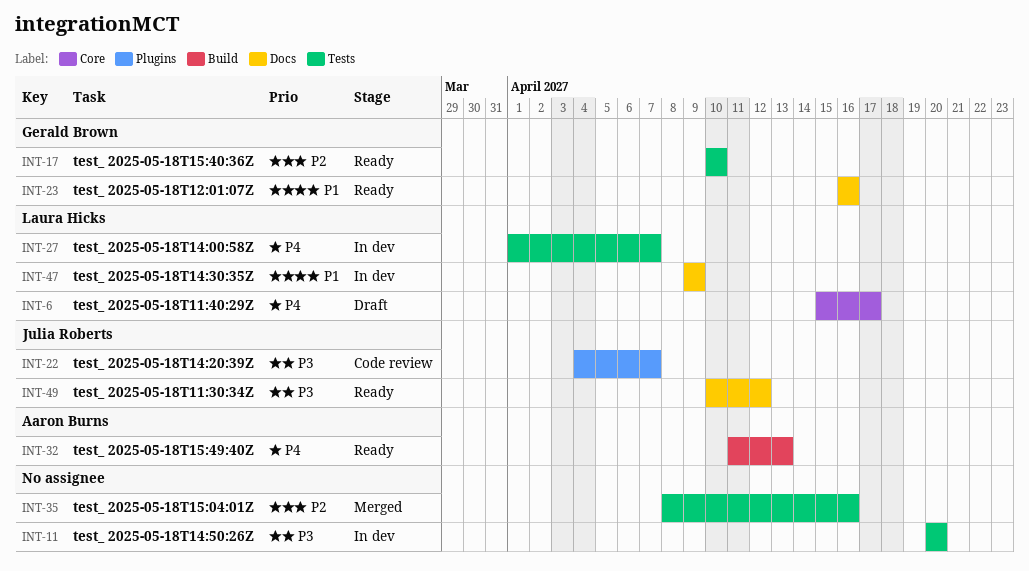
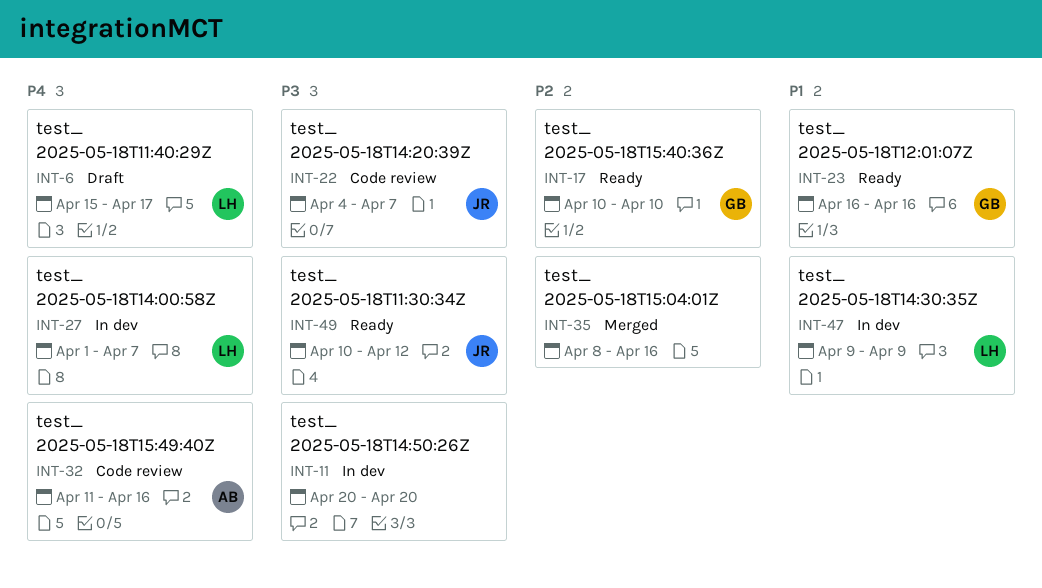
INT-32, status: Ready -> Code review
INT-32, due: Apr 13 -> Apr 16

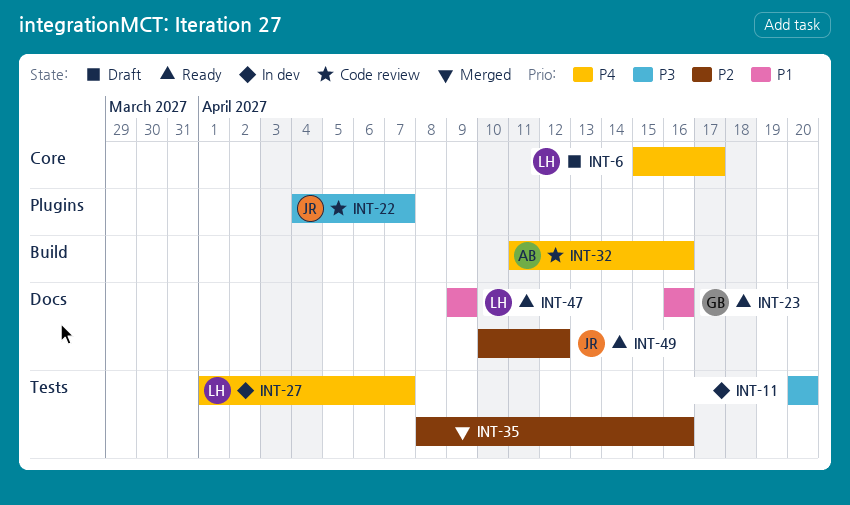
INT-17: present -> none
INT-47, status: In dev -> Ready
INT-49, priority: P3 -> P2

